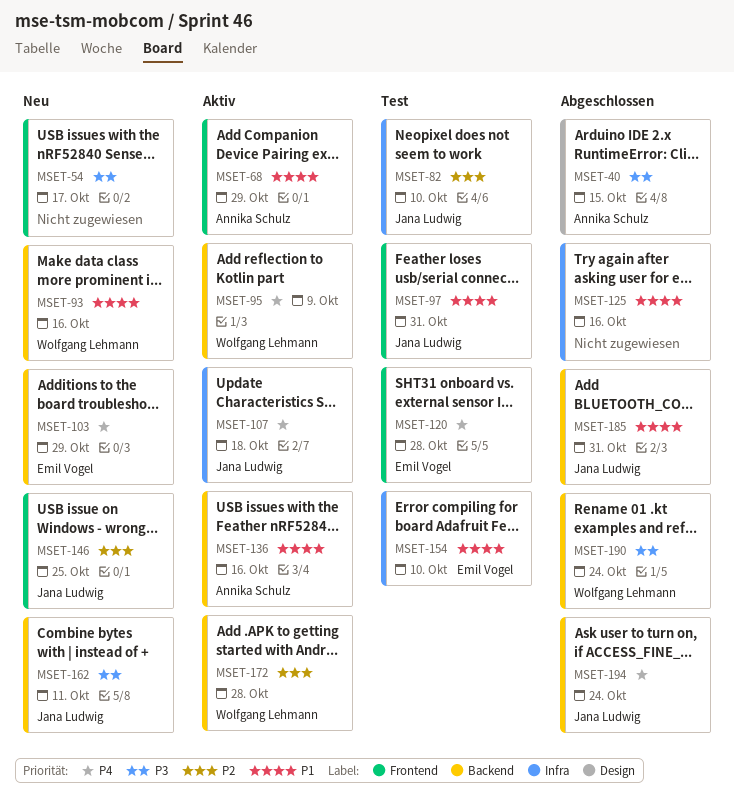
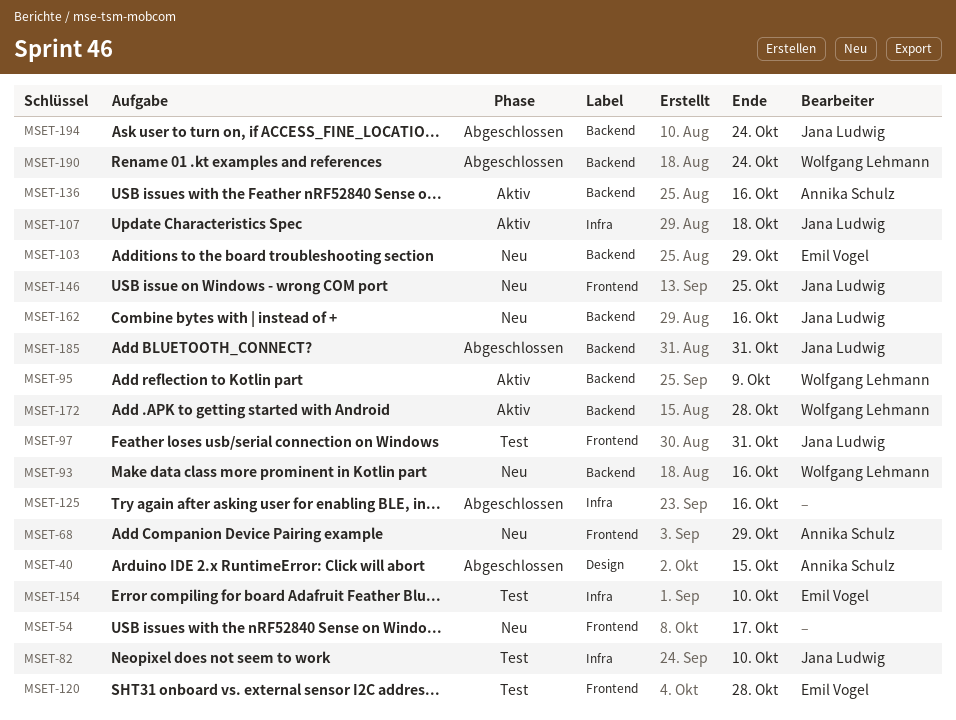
MSET-68, status: Aktiv -> Neu
MSET-162, due: Oct 11 -> Oct 16

